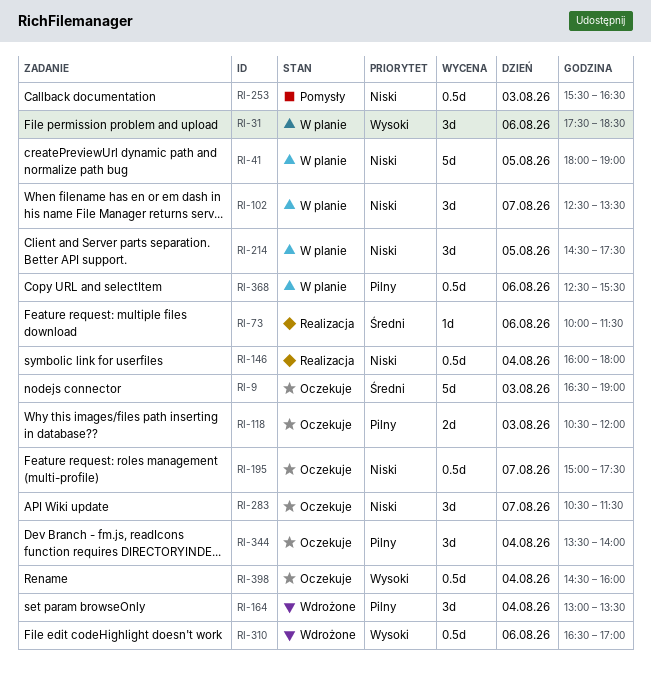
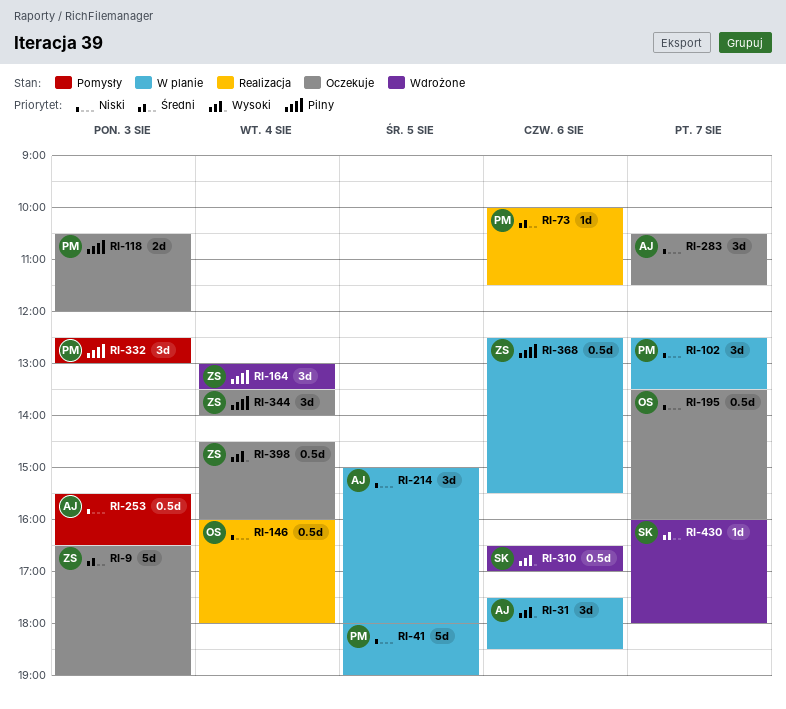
RI-195, begins: 15:00 -> 13:30
RI-195, ends: 17:30 -> 16:00
RI-214, begins: 14:30 -> 15:00
RI-214, ends: 17:30 -> 18:00
RI-332: none -> present
RI-430: none -> present

